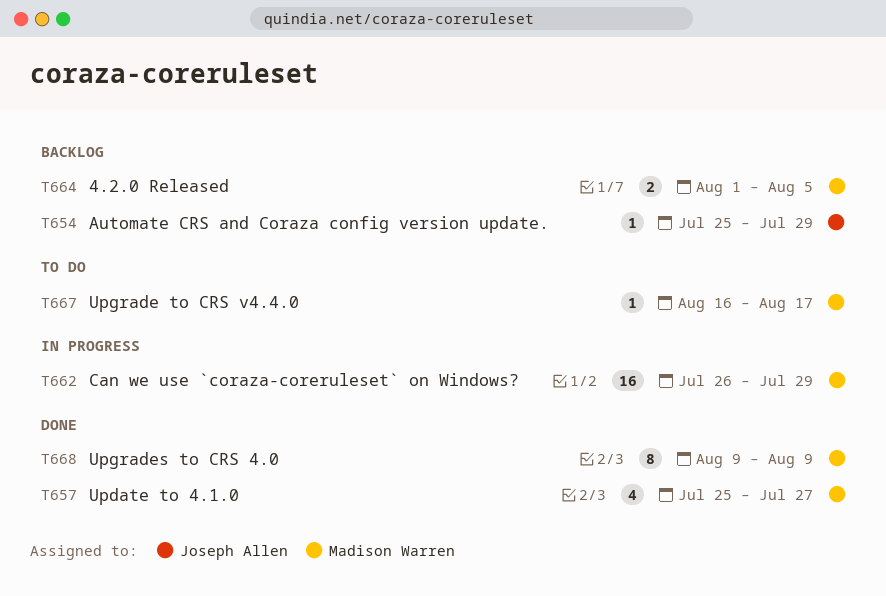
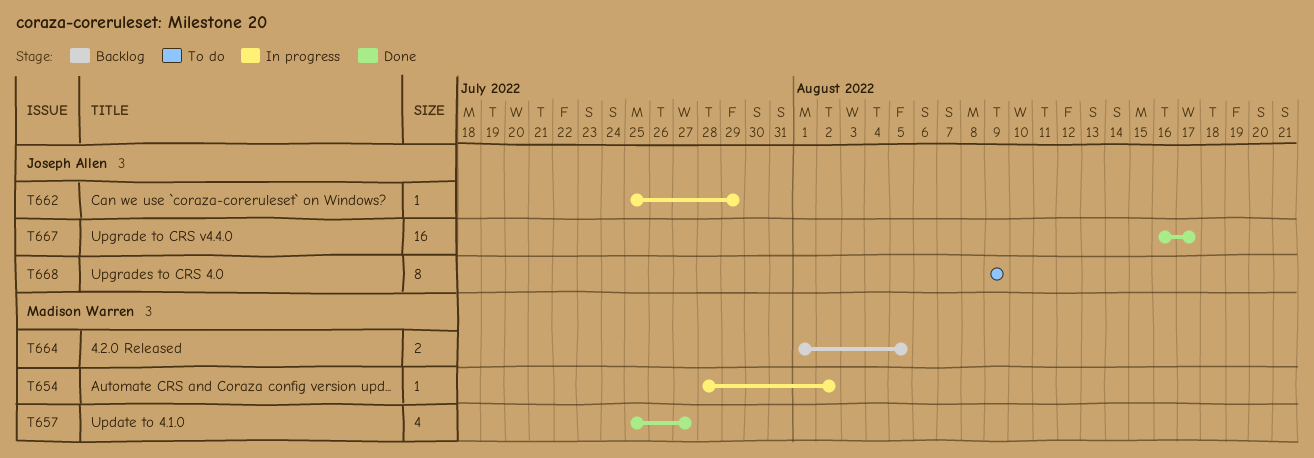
T654, status: Backlog -> In progress
T654, owner: Joseph Allen -> Madison Warren
T654, start: Jul 25 -> Jul 28
T654, due: Jul 29 -> Aug 2
T662, owner: Madison Warren -> Joseph Allen
T662, estimate: 16 -> 1
T662, start: Jul 26 -> Jul 25
T667, status: To do -> Done
T667, owner: Madison Warren -> Joseph Allen
T667, estimate: 1 -> 16
T668, status: Done -> To do
T668, owner: Madison Warren -> Joseph Allen

